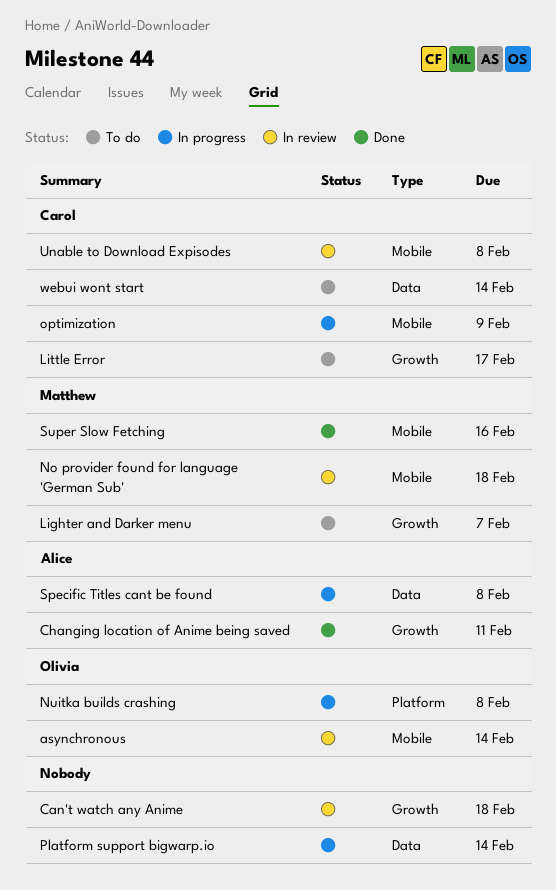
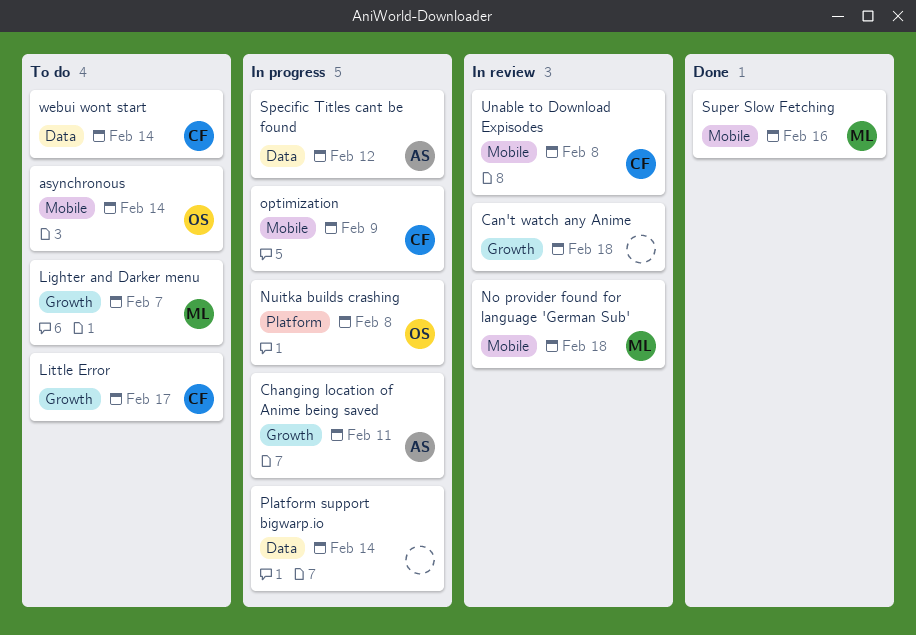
asynchronous, status: In review -> To do
Changing location of Anime being saved, status: Done -> In progress
Specific Titles cant be found, due: Feb 8 -> Feb 12

